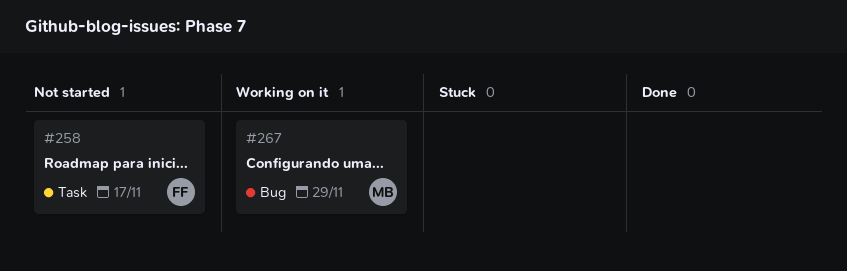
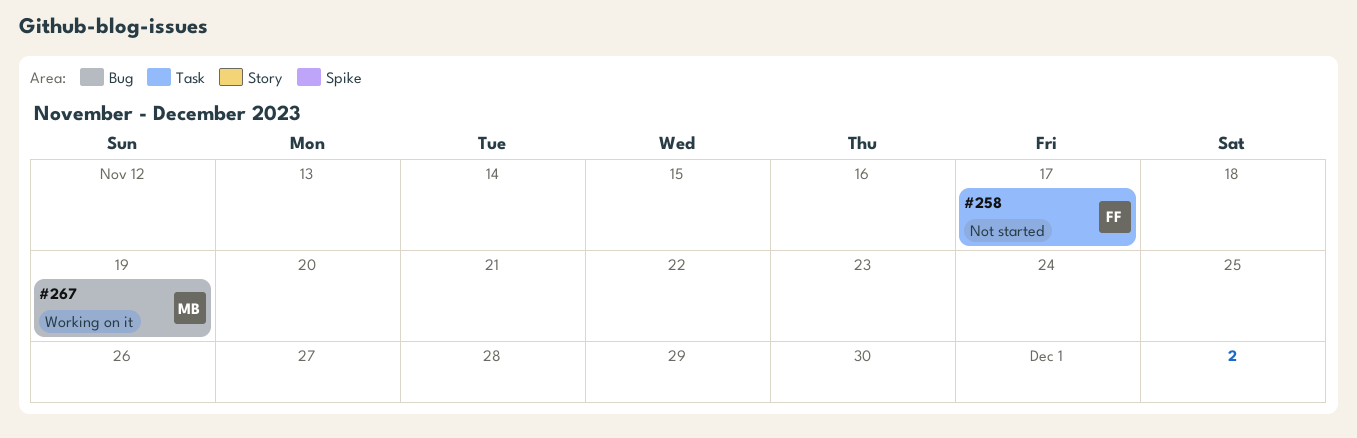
#267, due: Nov 29 -> Nov 19

